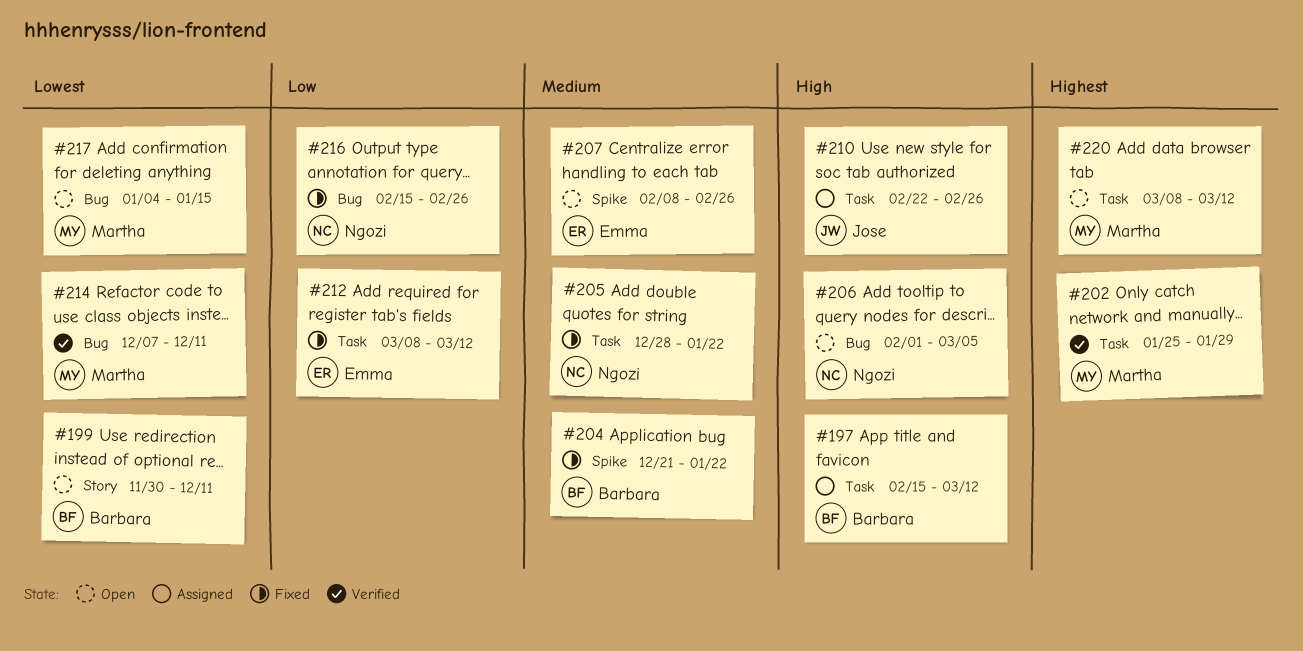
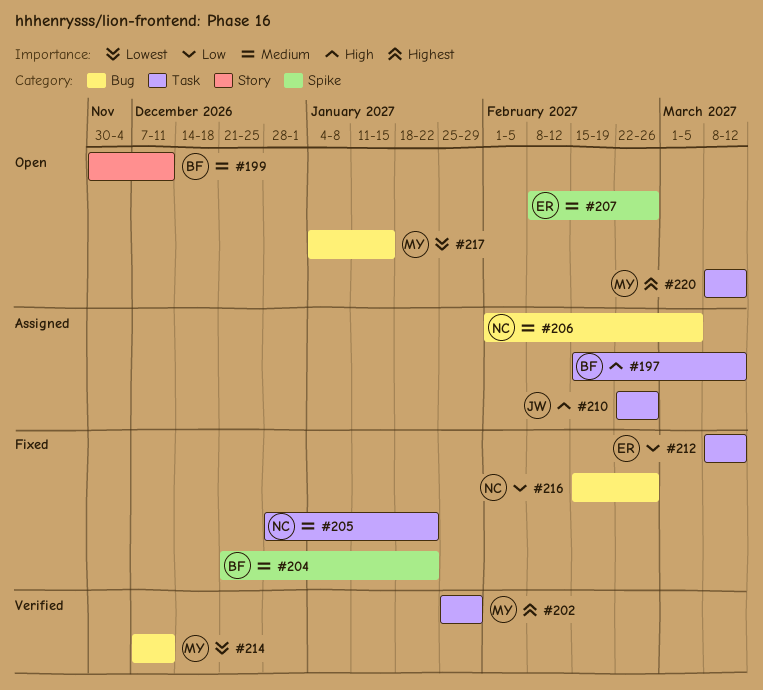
#199, priority: Lowest -> Medium
#206, status: Open -> Assigned
#206, priority: High -> Medium

